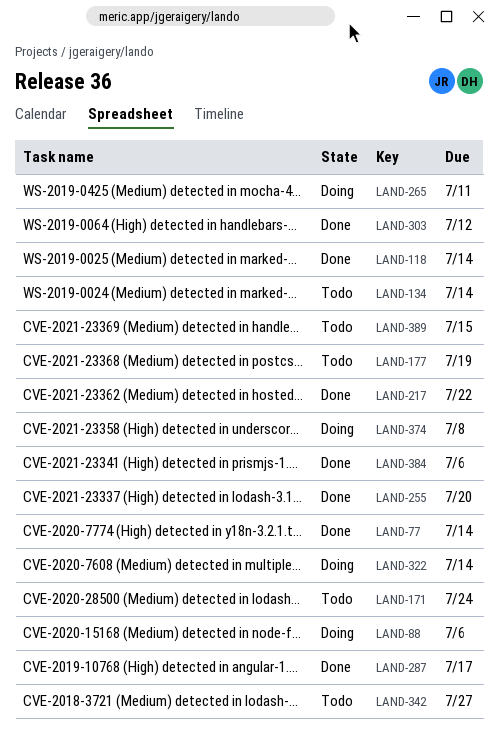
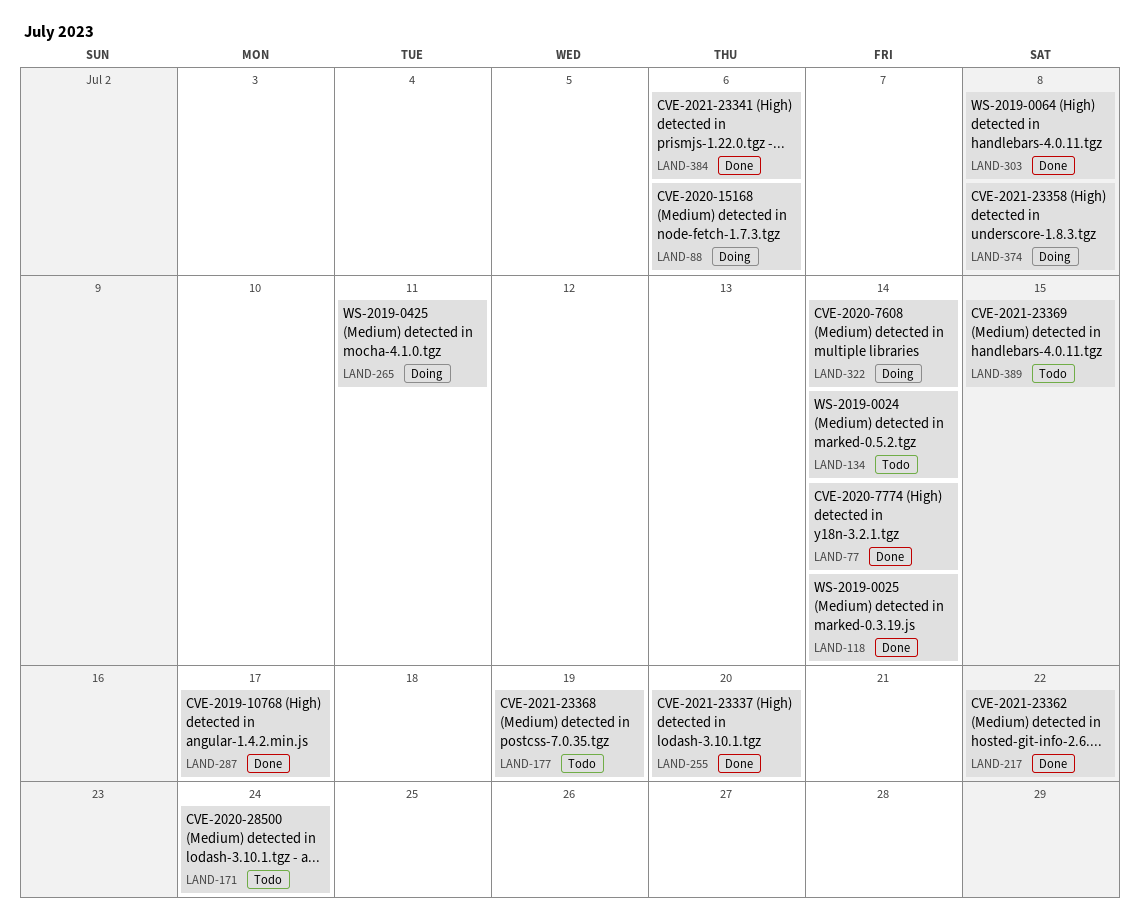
LAND-303, due: Jul 12 -> Jul 8
LAND-342: present -> none

